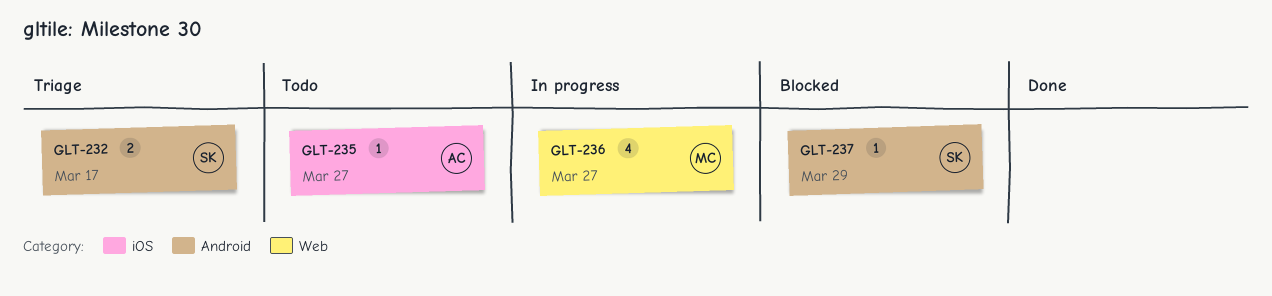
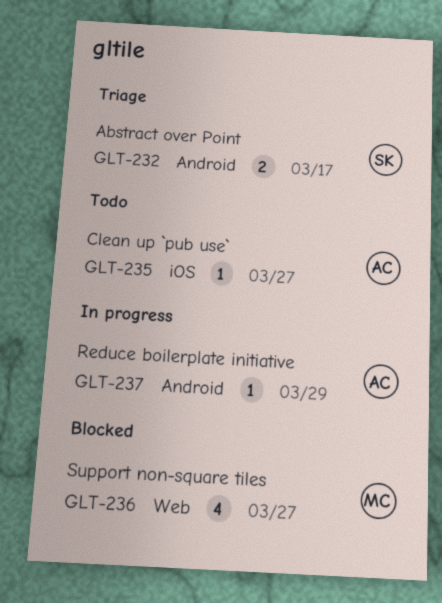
GLT-236, status: In progress -> Blocked
GLT-237, status: Blocked -> In progress
GLT-237, owner: SK -> AC

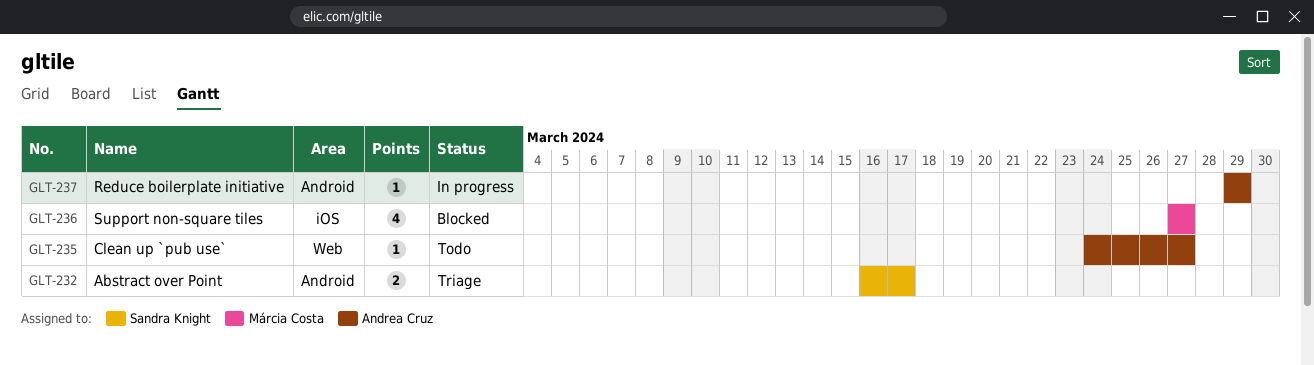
GLT-235, label: iOS -> Web
GLT-236, label: Web -> iOS

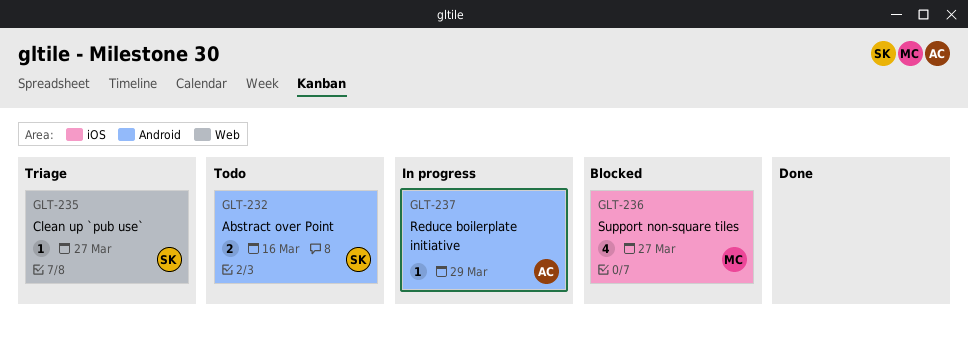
GLT-232, status: Triage -> Todo
GLT-232, due: Mar 17 -> Mar 16
GLT-235, status: Todo -> Triage
GLT-235, owner: Andrea Cruz -> Sandra Knight

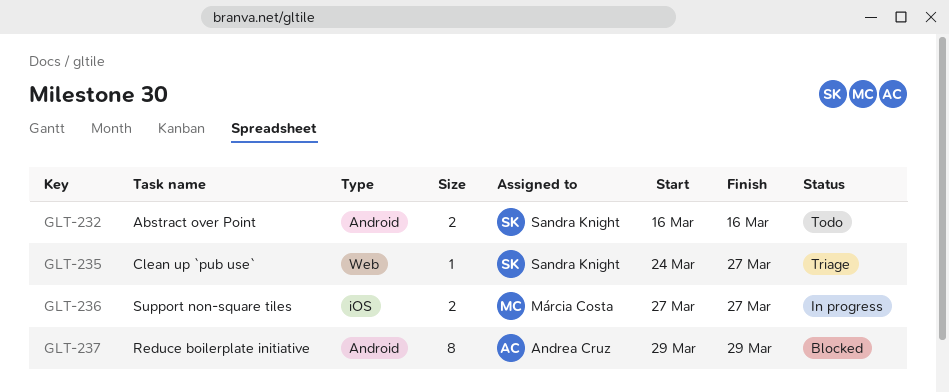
GLT-236, status: Blocked -> In progress
GLT-236, estimate: 4 -> 2
GLT-237, status: In progress -> Blocked
GLT-237, estimate: 1 -> 8

